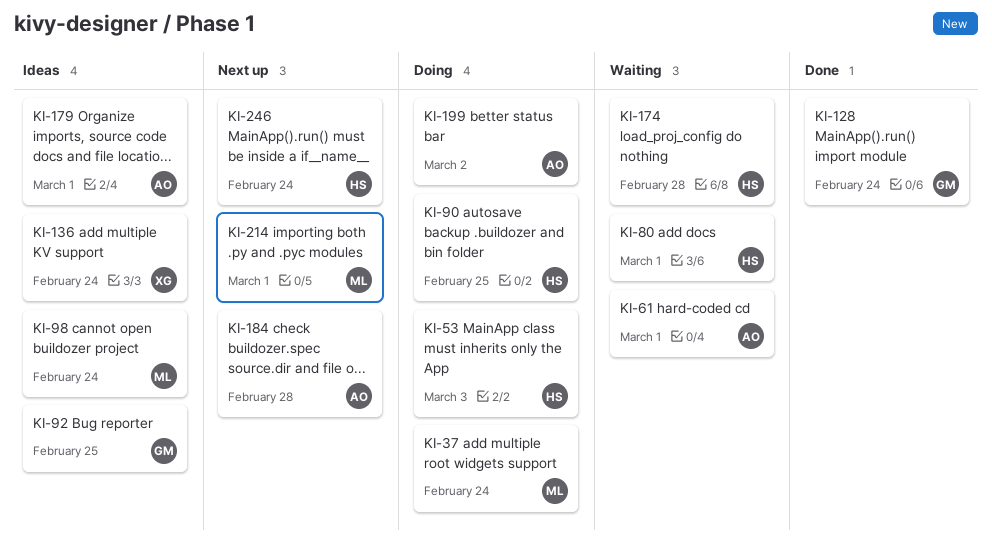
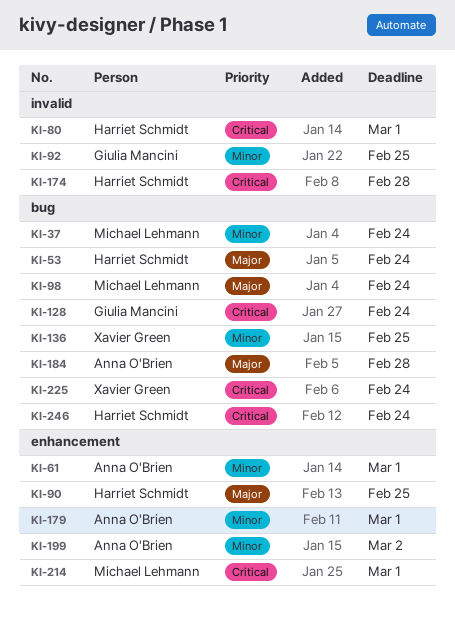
KI-53, due: Mar 3 -> Feb 24
KI-136, due: Feb 24 -> Feb 25
KI-225: none -> present

